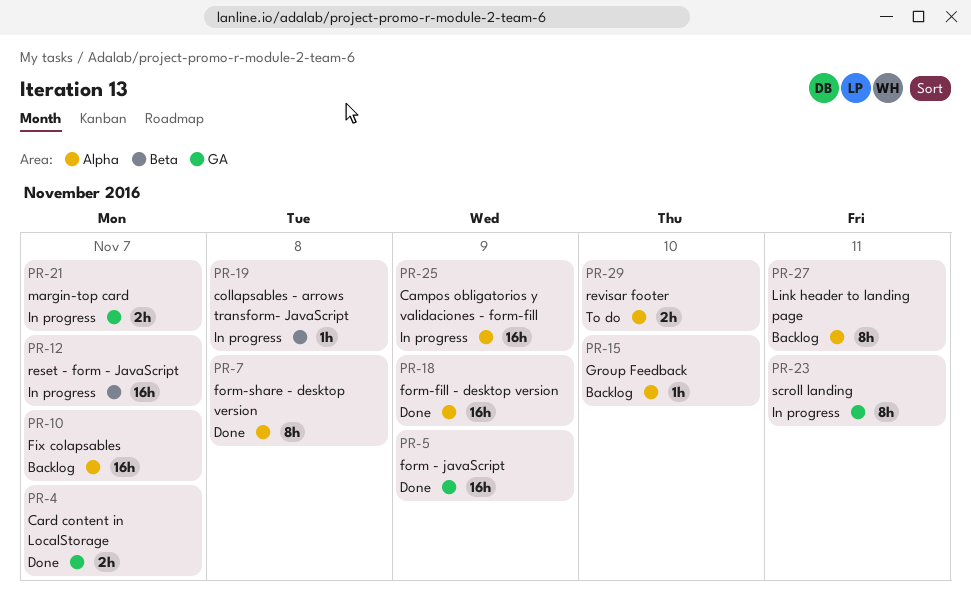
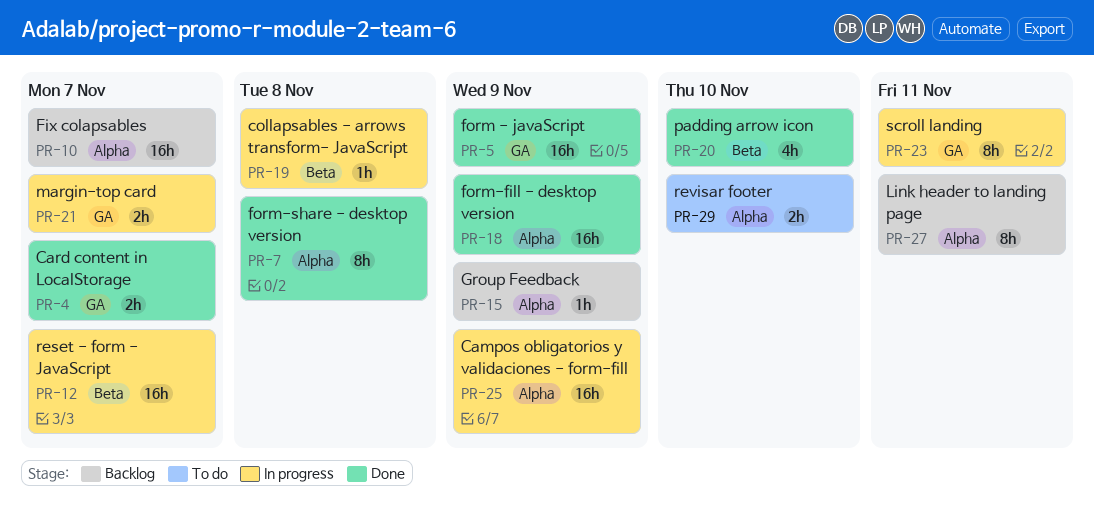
PR-15, due: Nov 10 -> Nov 9
PR-20: none -> present

